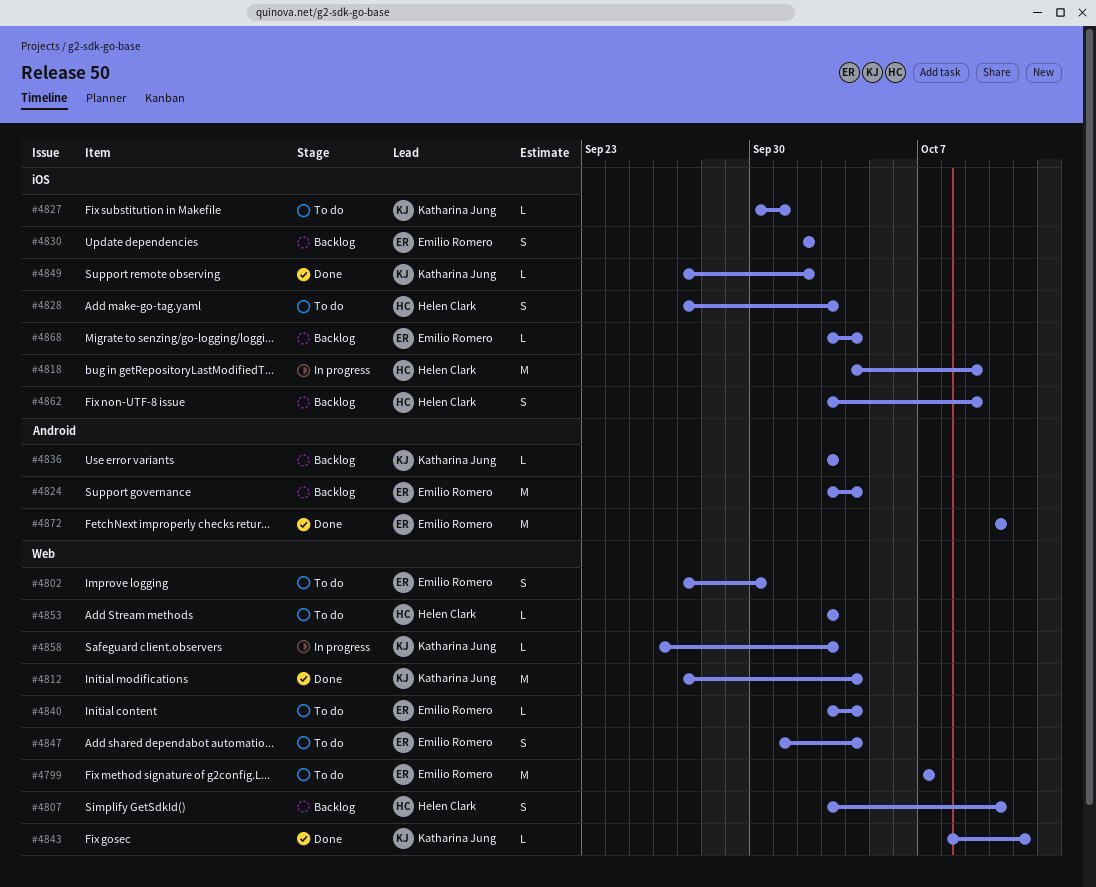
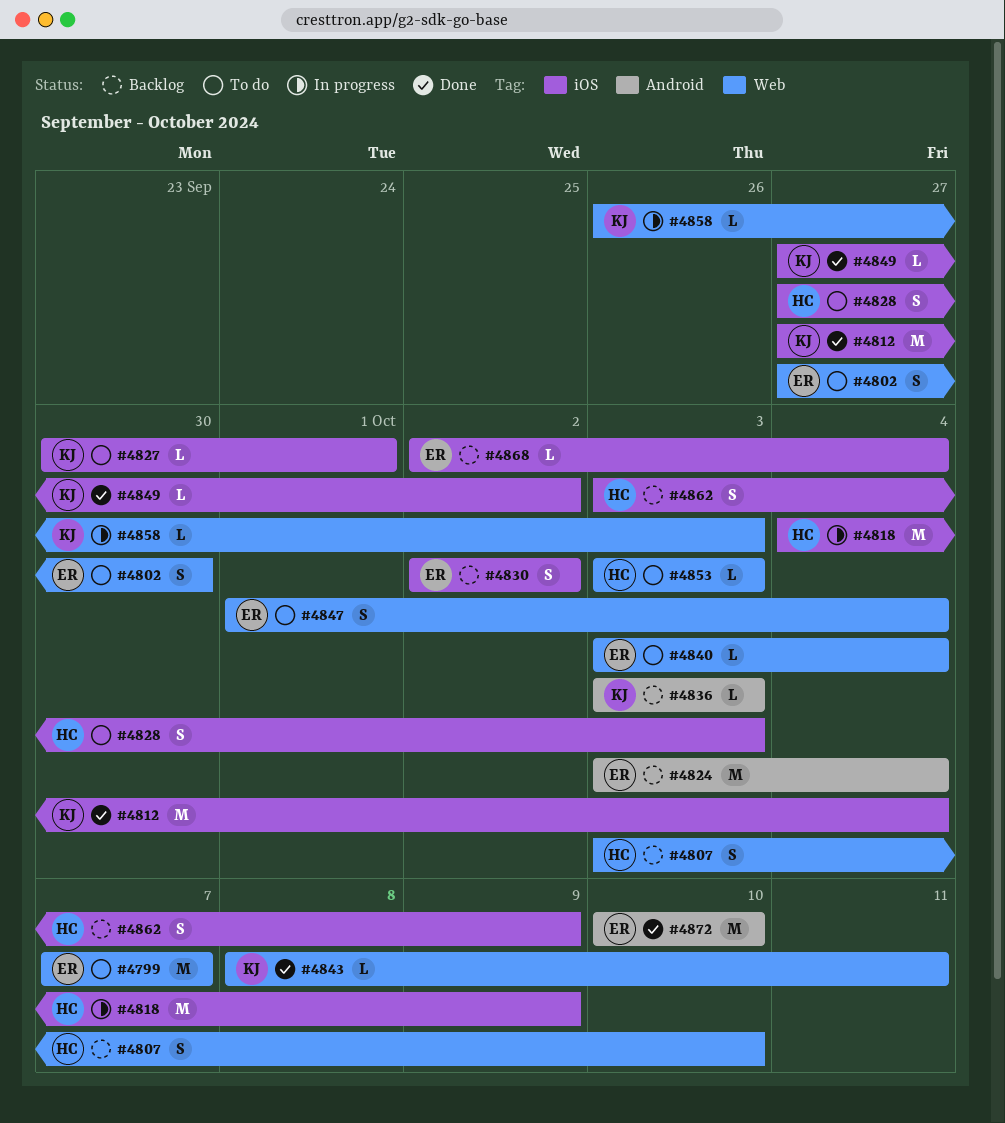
#4812, label: Web -> iOS
#4868, start: Oct 3 -> Oct 2

